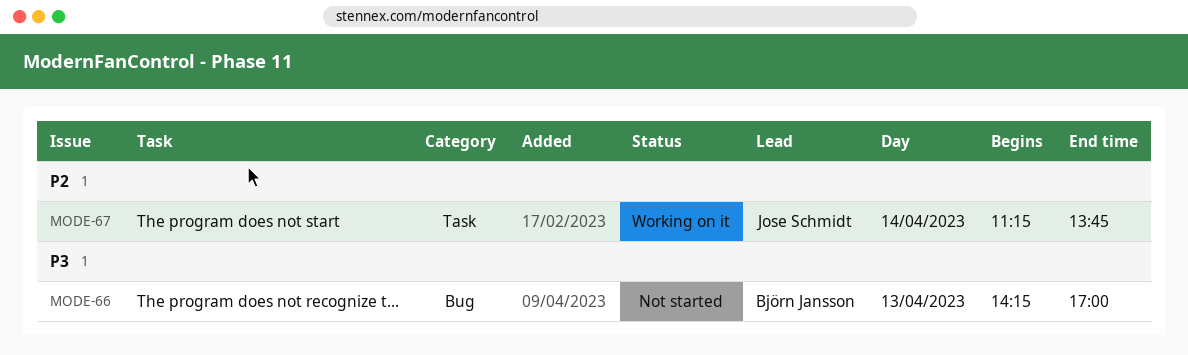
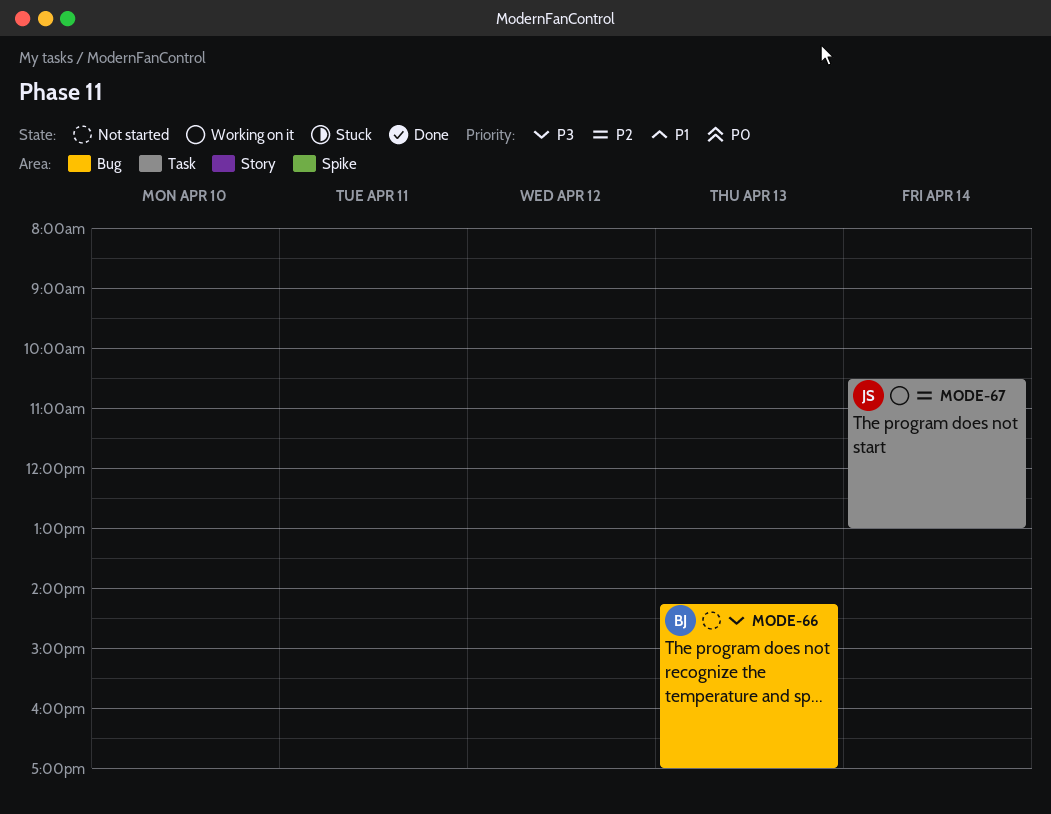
MODE-67, begins: 11:15 -> 10:30
MODE-67, ends: 13:45 -> 13:00

